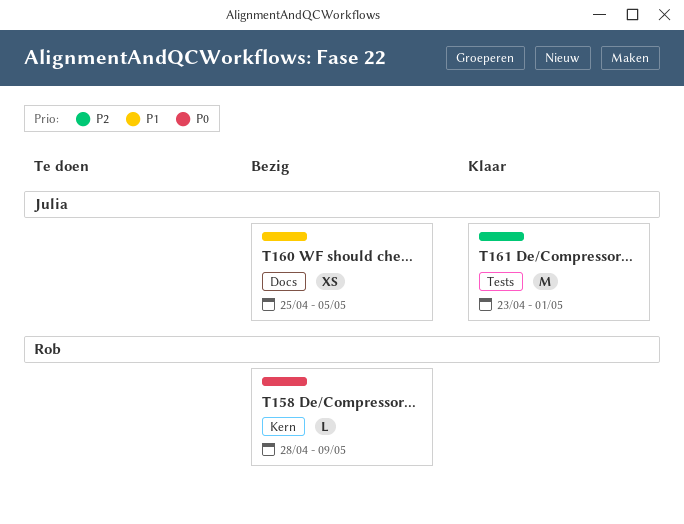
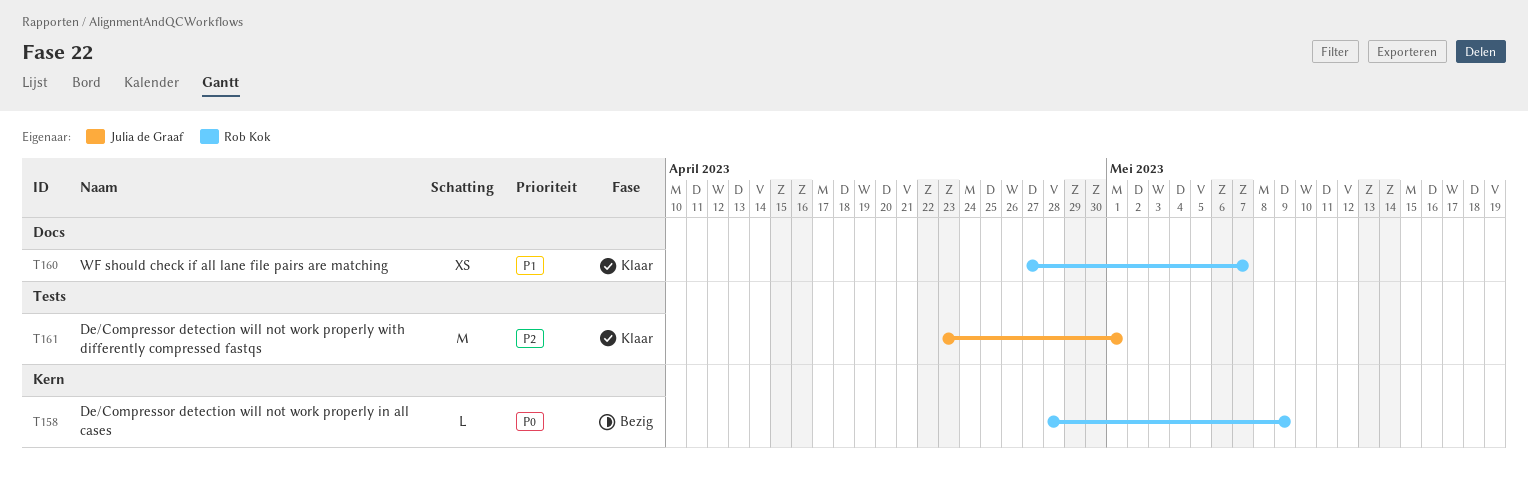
T160, status: Bezig -> Klaar
T160, owner: Julia de Graaf -> Rob Kok
T160, start: Apr 25 -> Apr 27
T160, due: May 5 -> May 7

